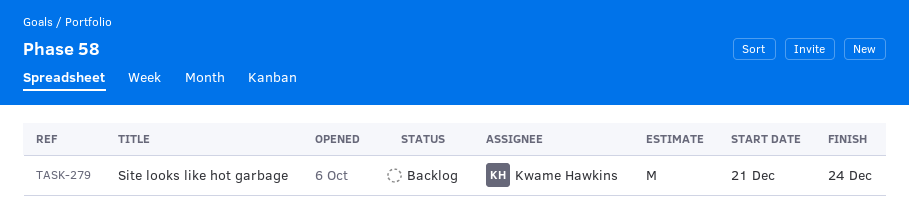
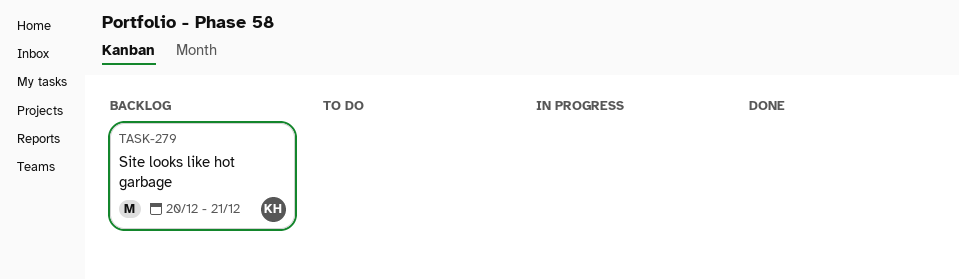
TASK-279, start: Dec 21 -> Dec 20
TASK-279, due: Dec 24 -> Dec 21

